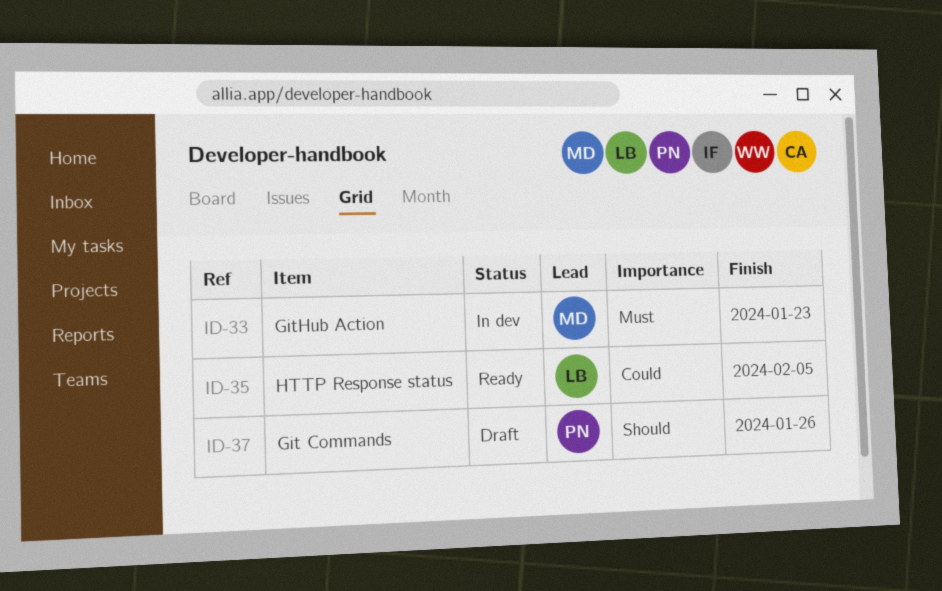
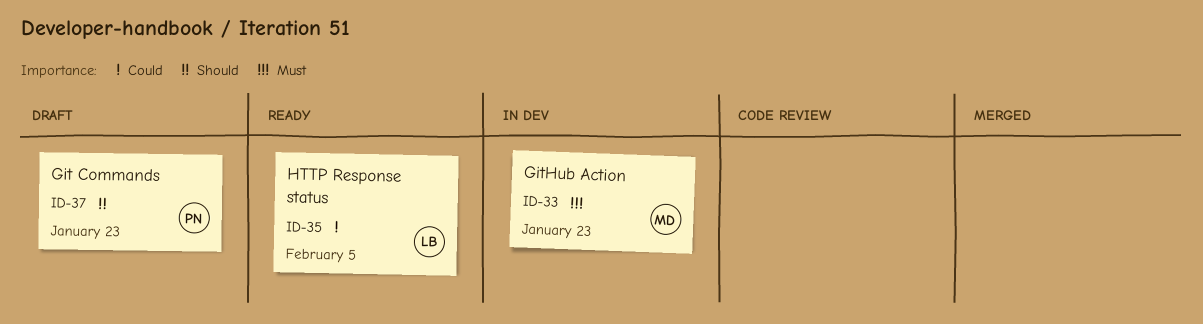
ID-37, due: Jan 26 -> Jan 23

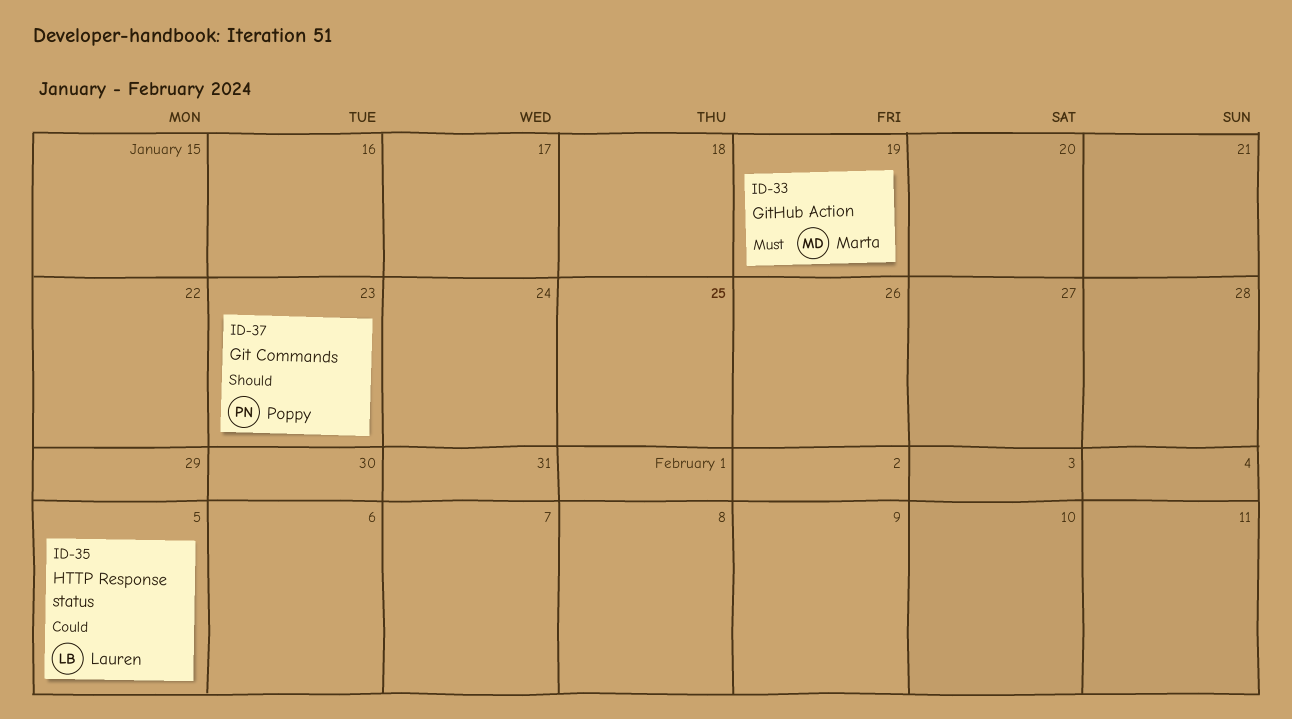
ID-33, due: Jan 23 -> Jan 19

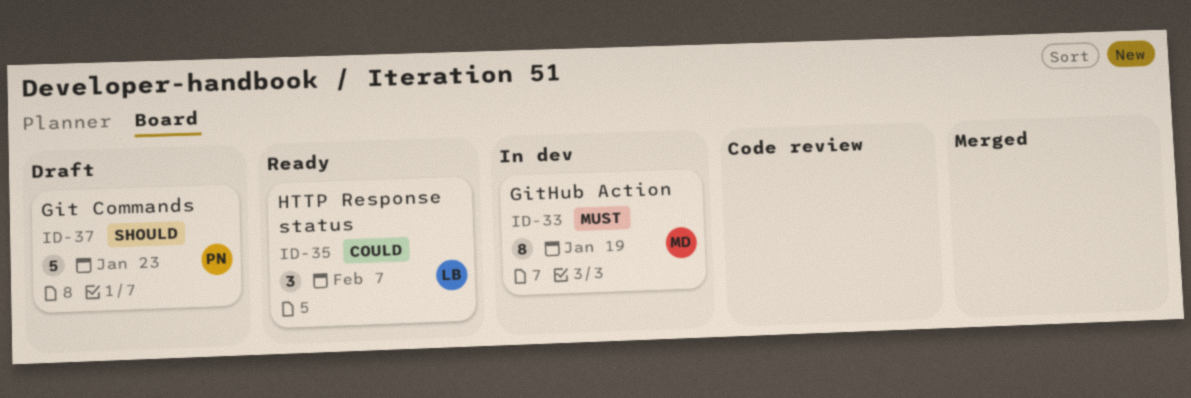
ID-35, due: Feb 5 -> Feb 7

